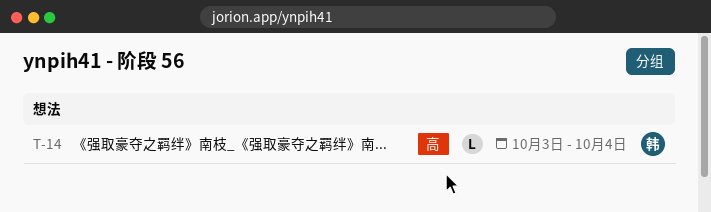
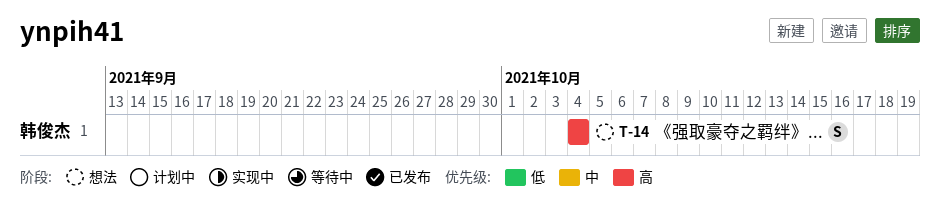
T-14, estimate: L -> S
T-14, start: Oct 3 -> Oct 4

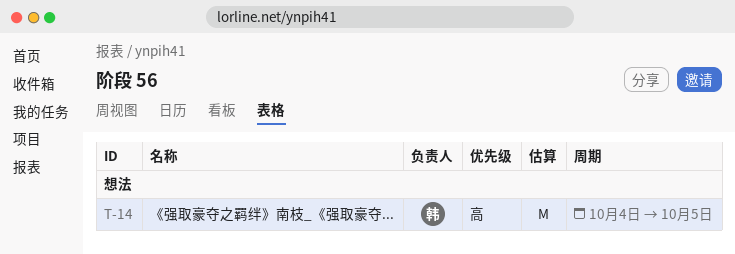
T-14, estimate: S -> M
T-14, due: Oct 4 -> Oct 5

